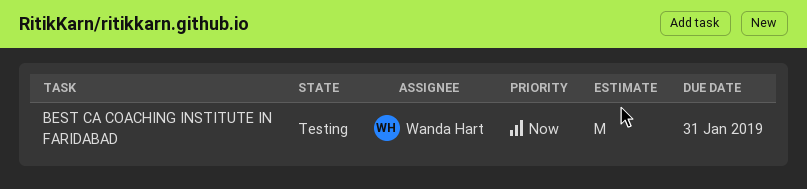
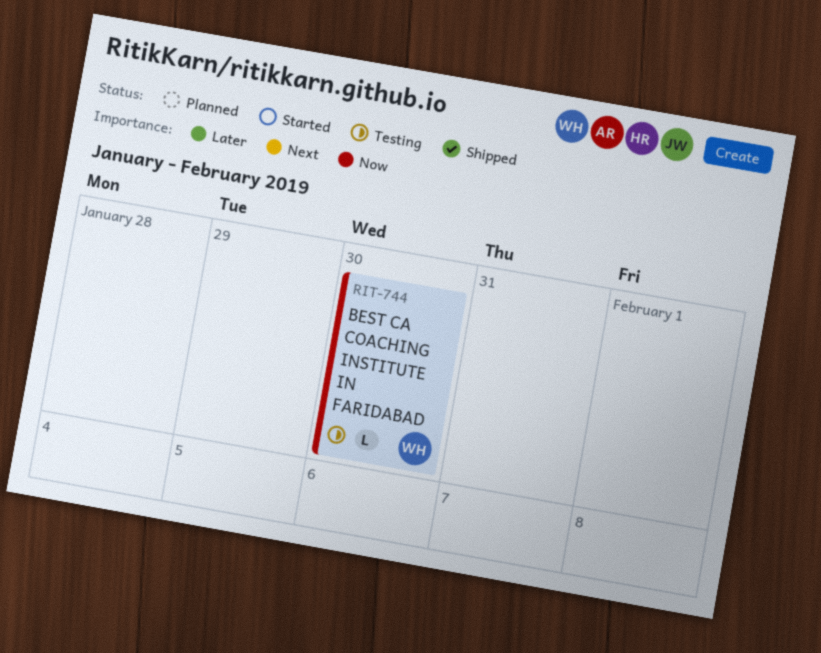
BEST CA COACHING INSTITUTE IN FARIDABAD, estimate: M -> L
BEST CA COACHING INSTITUTE IN FARIDABAD, due: Jan 31 -> Jan 30

